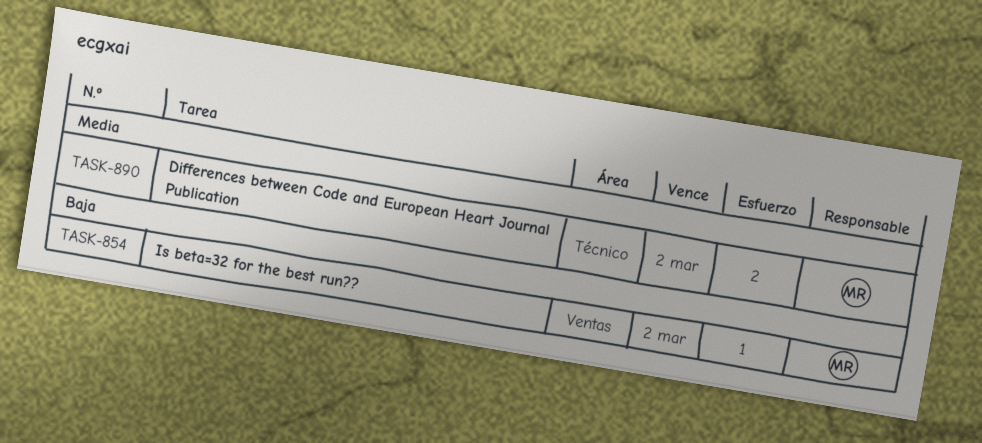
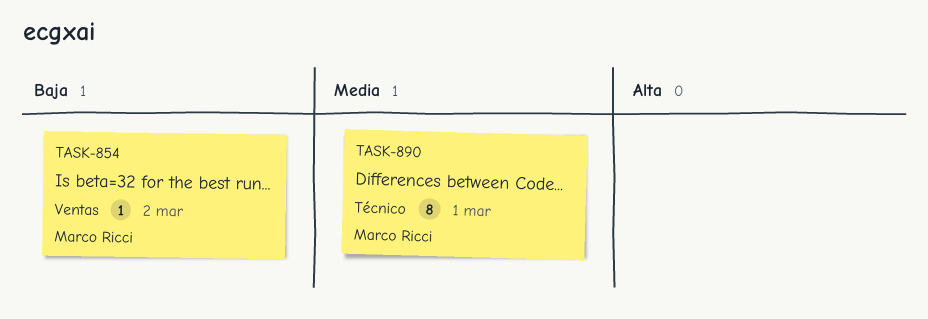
TASK-890, estimate: 2 -> 8
TASK-890, due: Mar 2 -> Mar 1

